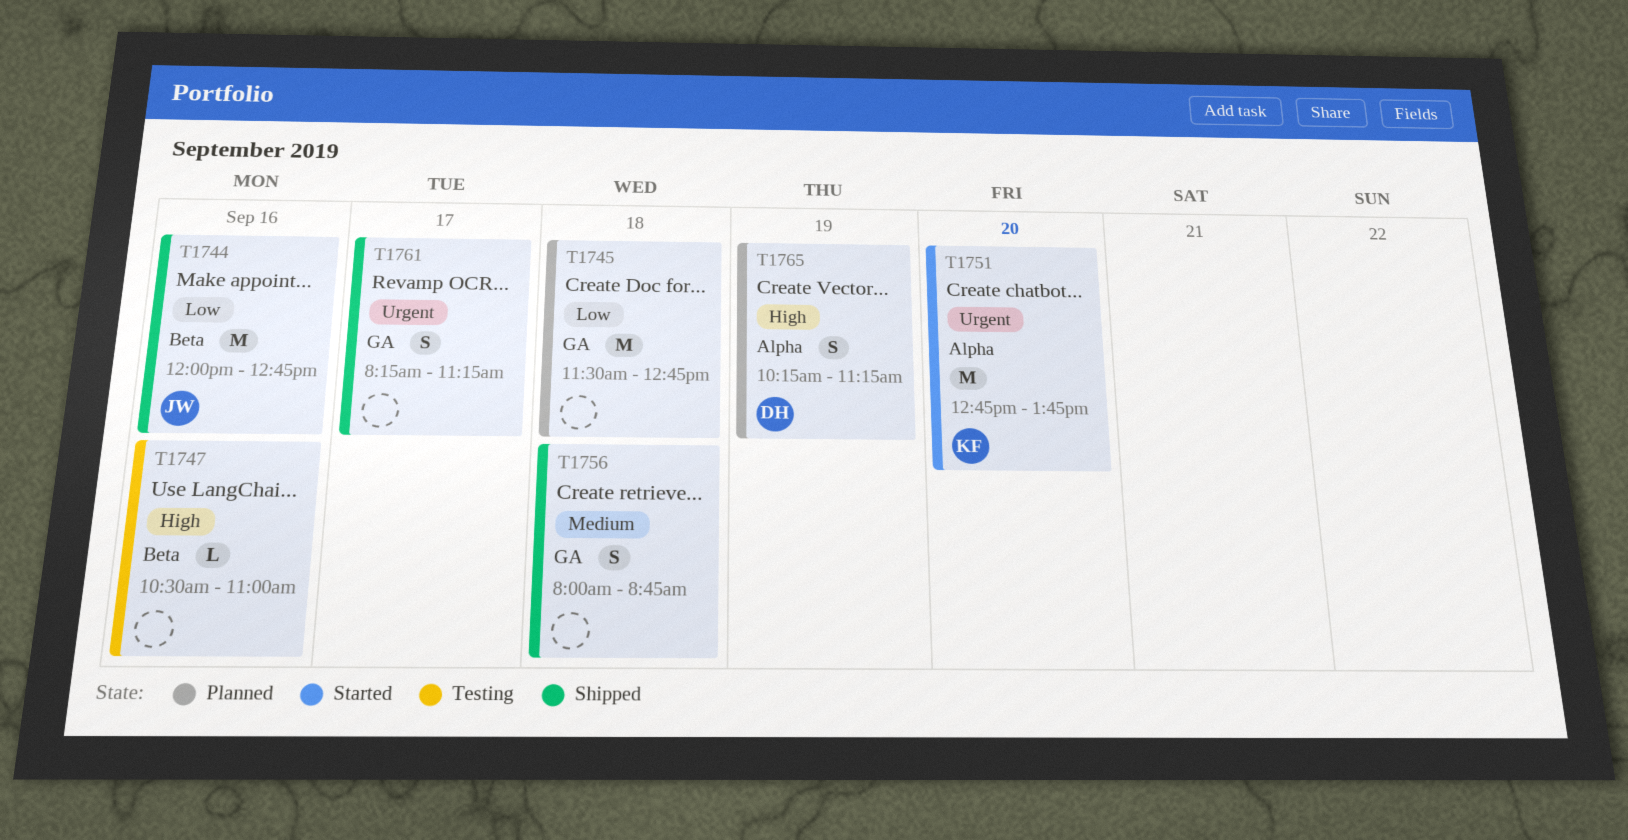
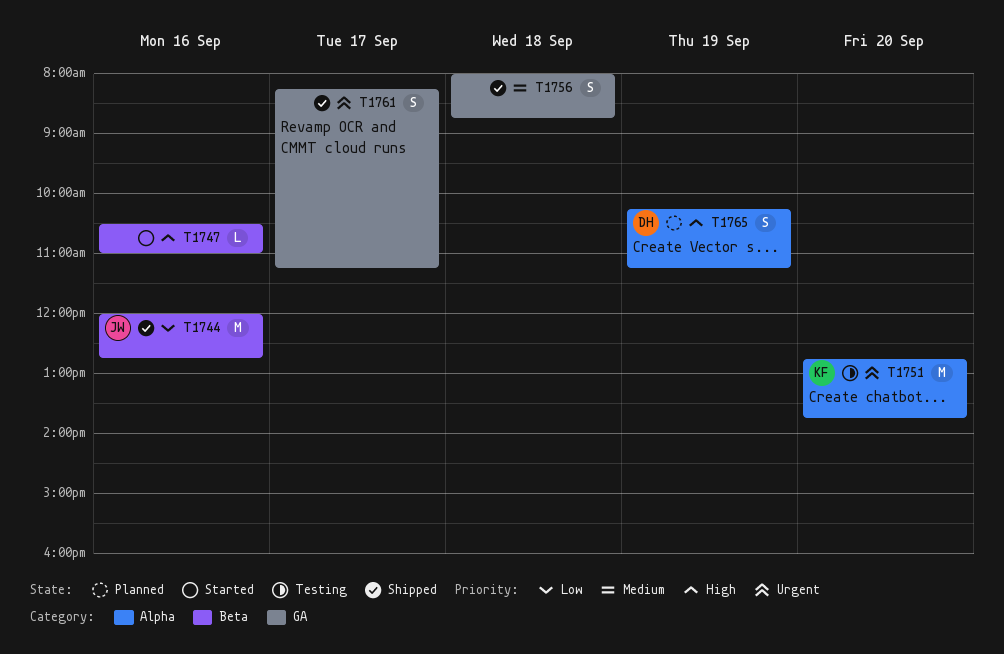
T1745: present -> none
T1747, status: Testing -> Started
T1751, status: Started -> Testing

